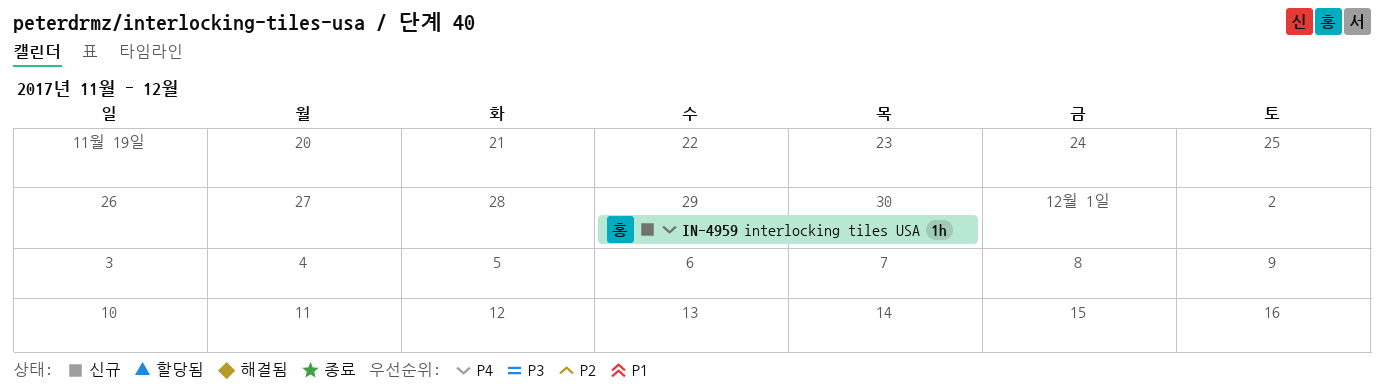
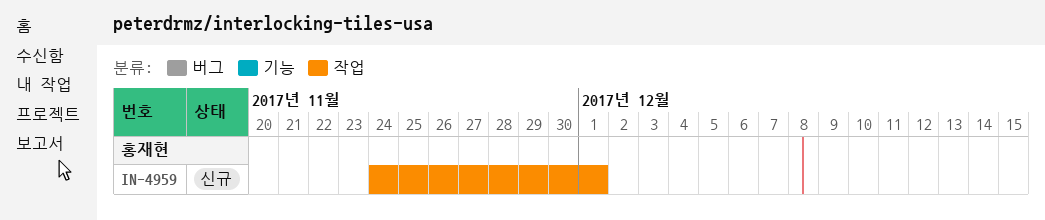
IN-4959, start: Nov 29 -> Nov 24
IN-4959, due: Nov 30 -> Dec 1

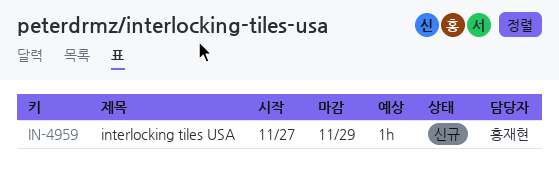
IN-4959, start: Nov 24 -> Nov 27
IN-4959, due: Dec 1 -> Nov 29

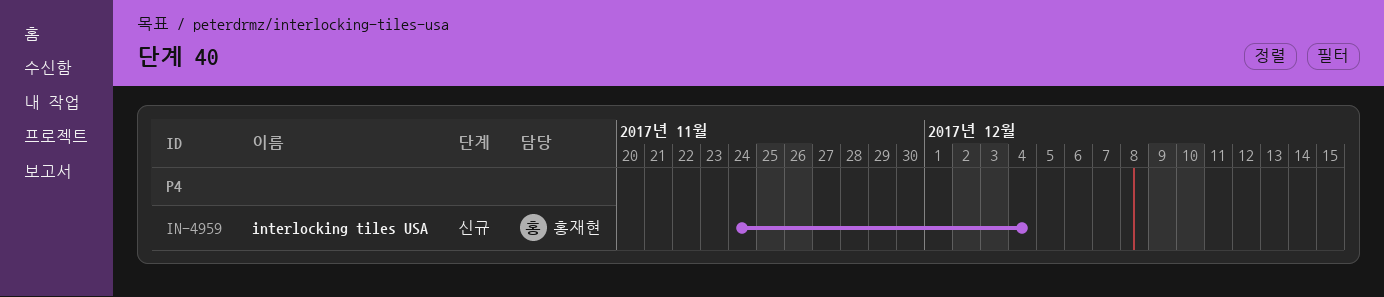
IN-4959, start: Nov 27 -> Nov 24
IN-4959, due: Nov 29 -> Dec 4

